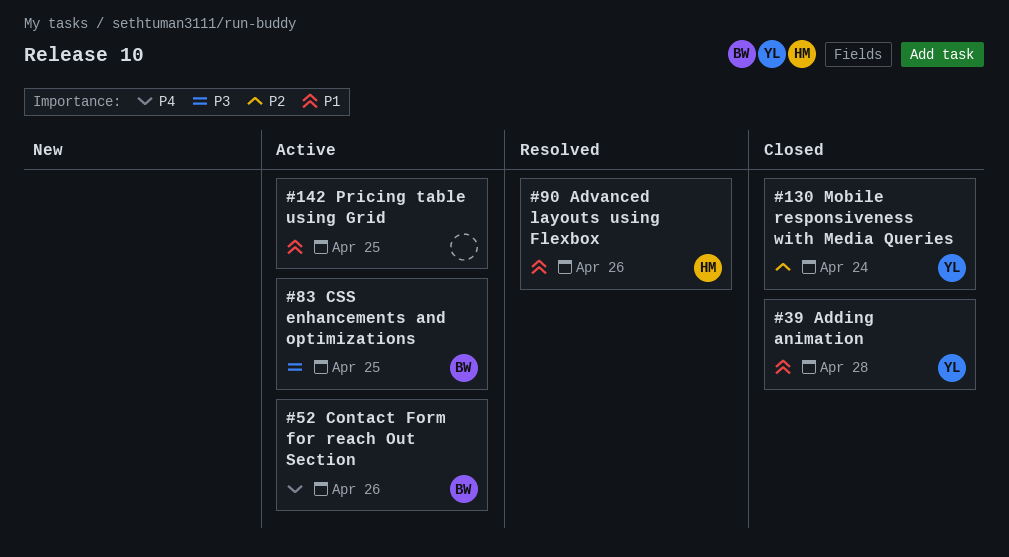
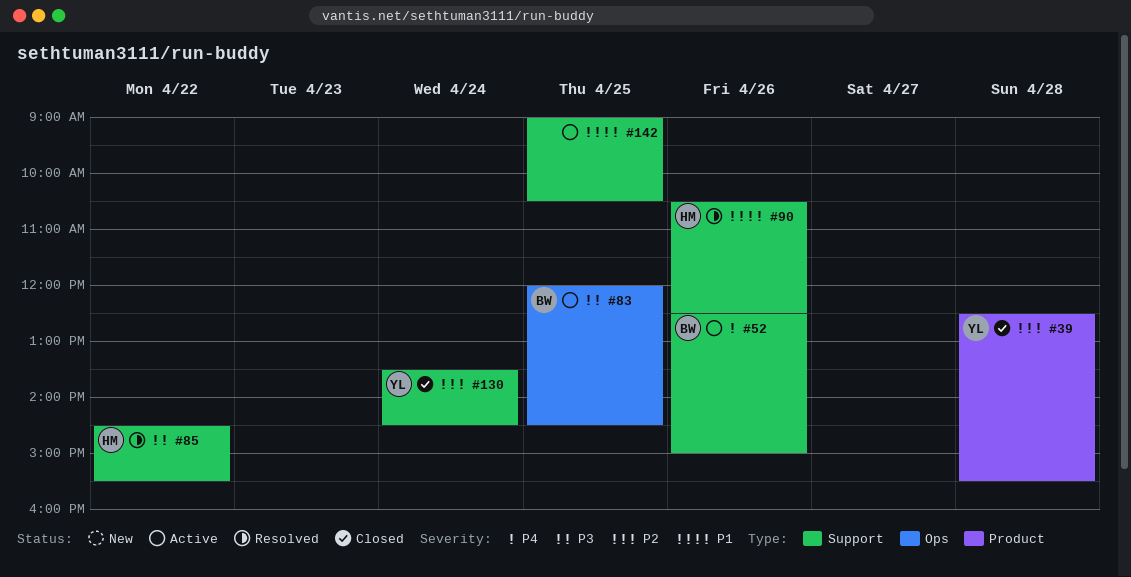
#39, priority: P1 -> P2
#85: none -> present

